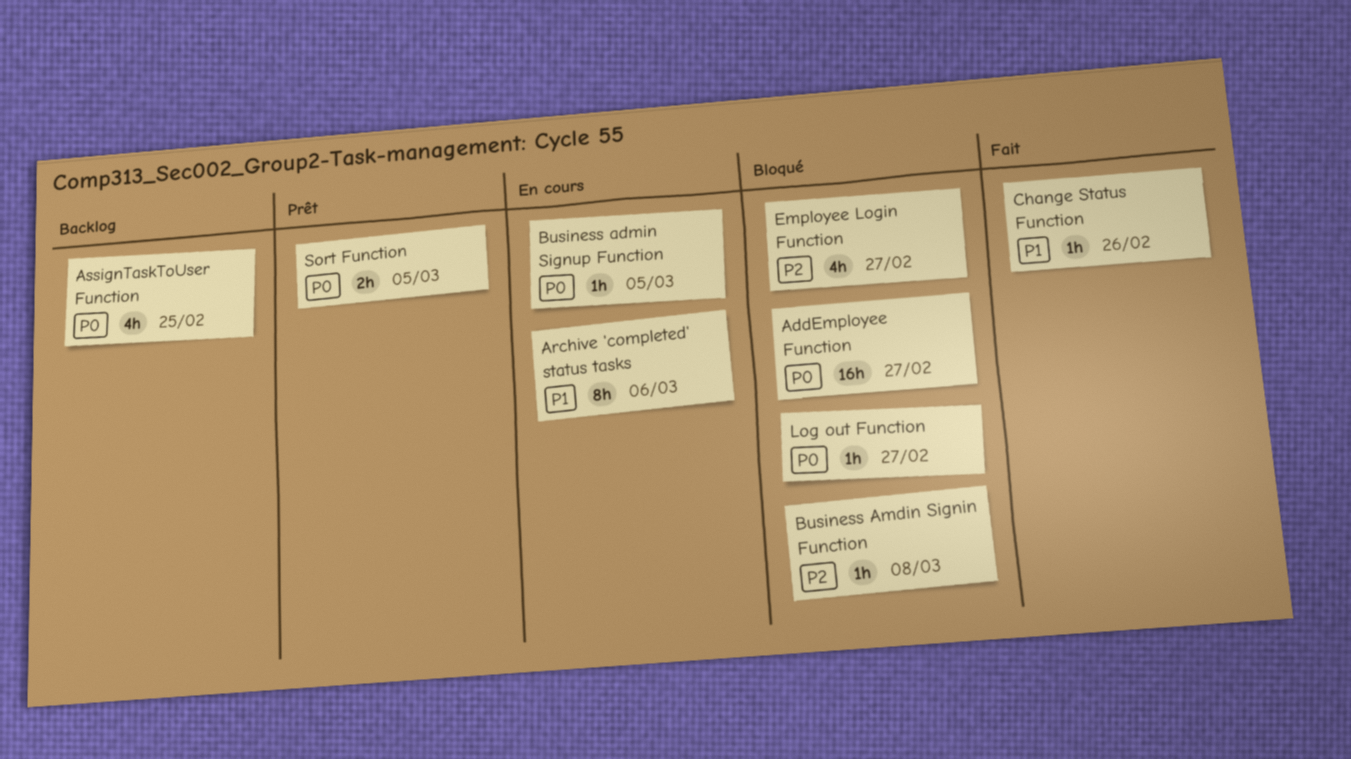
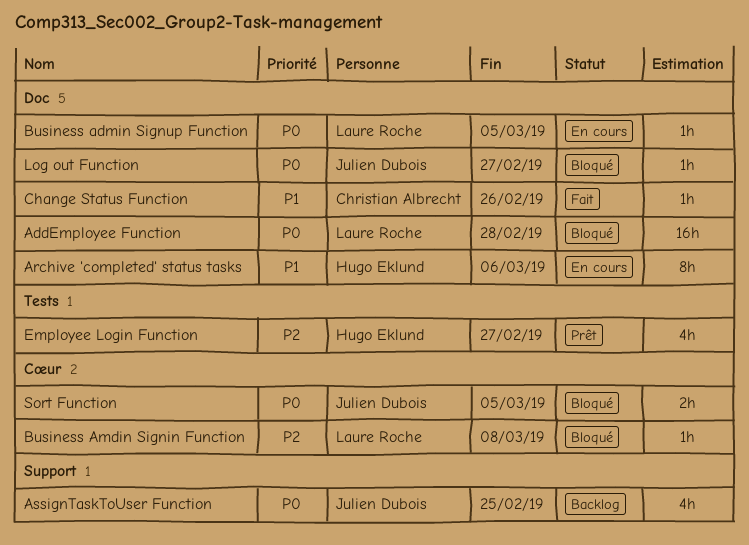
AddEmployee Function, due: Feb 27 -> Feb 28
Employee Login Function, status: Bloqué -> Prêt
Sort Function, status: Prêt -> Bloqué

